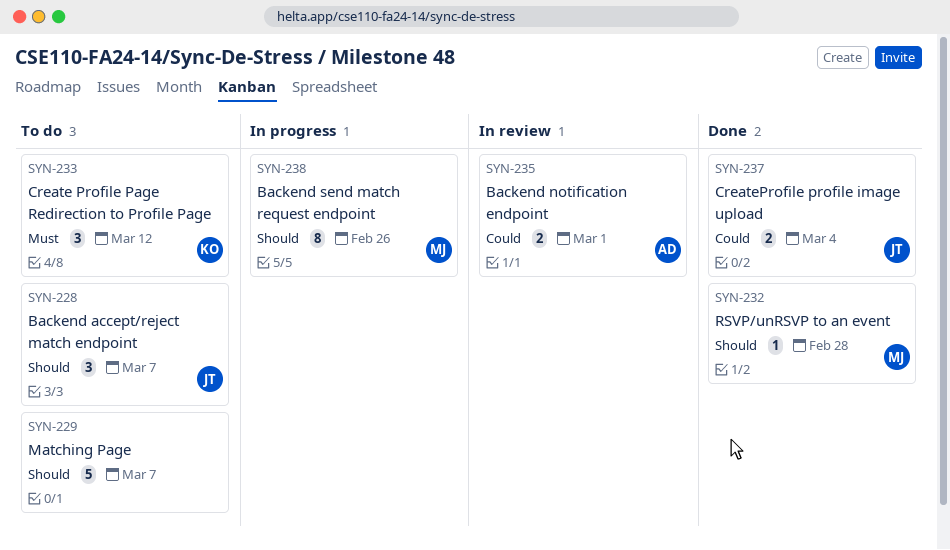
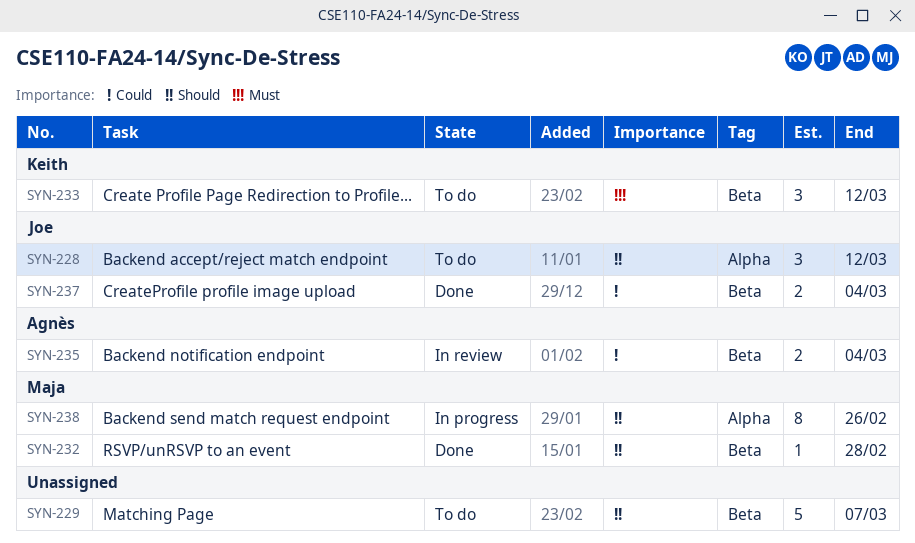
SYN-228, due: Mar 7 -> Mar 12
SYN-235, due: Mar 1 -> Mar 4

